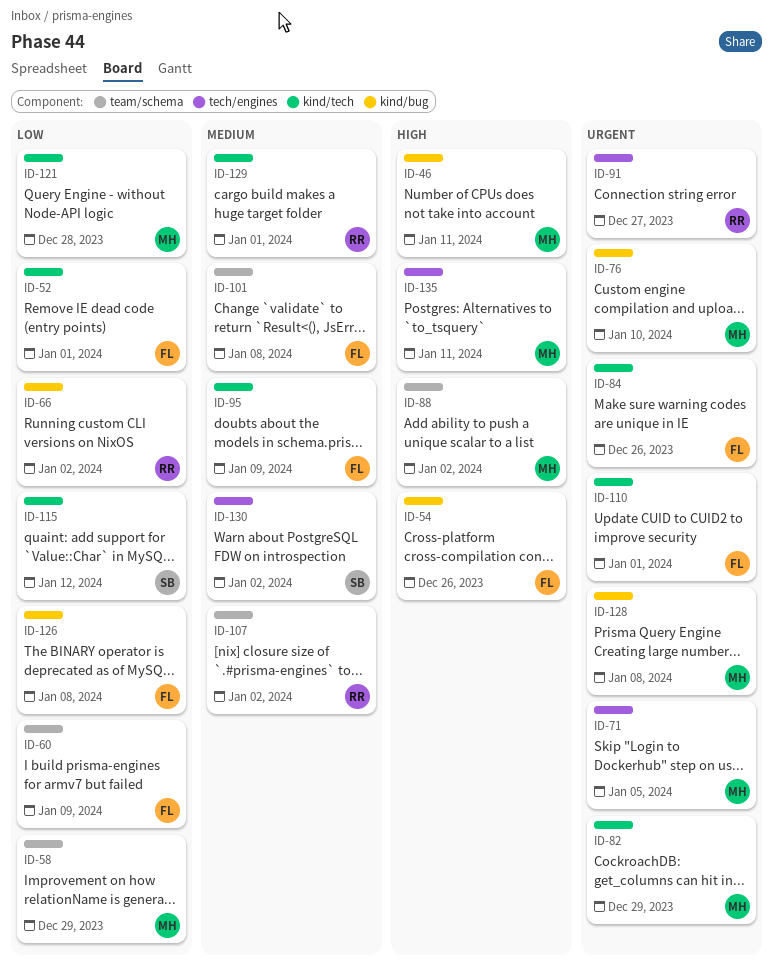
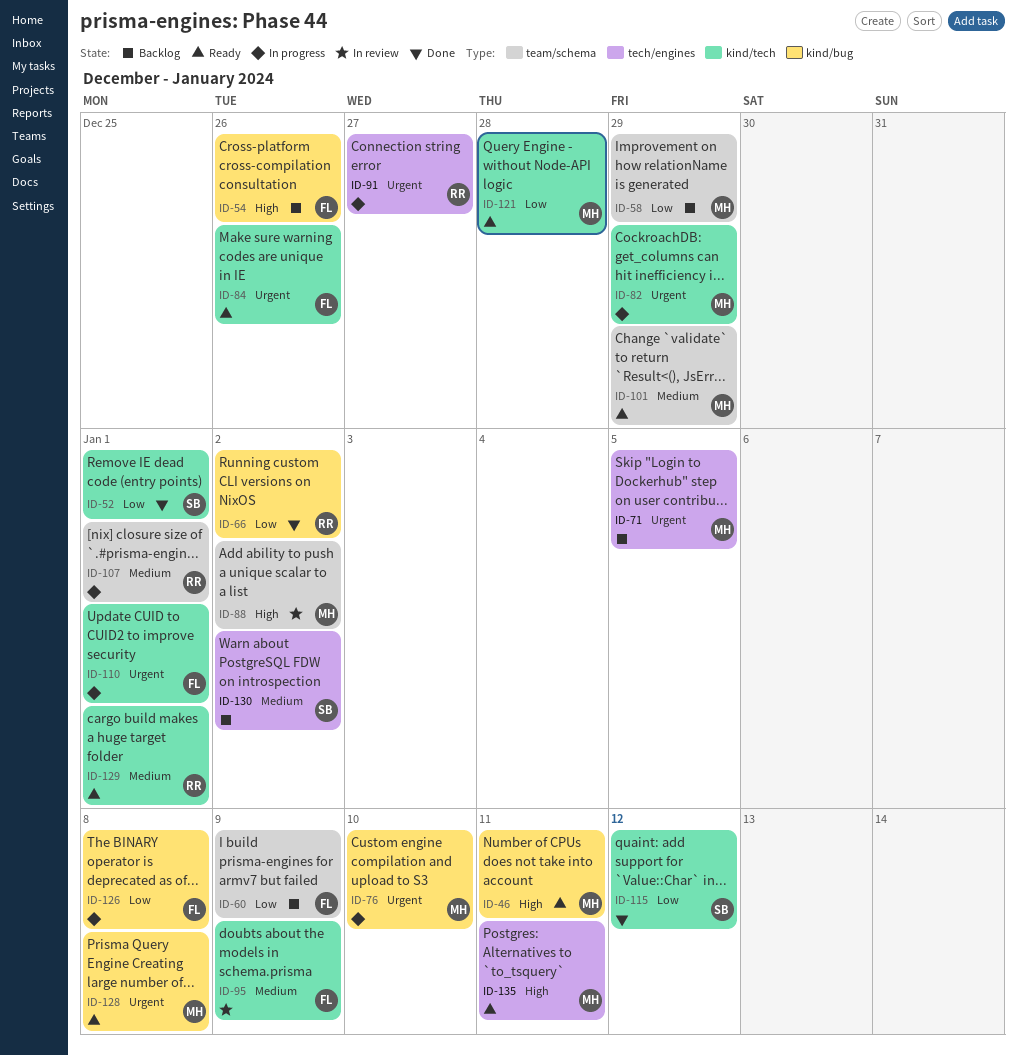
ID-52, owner: FL -> SB
ID-101, owner: FL -> MH
ID-101, due: Jan 8 -> Dec 29
ID-107, due: Jan 2 -> Jan 1

